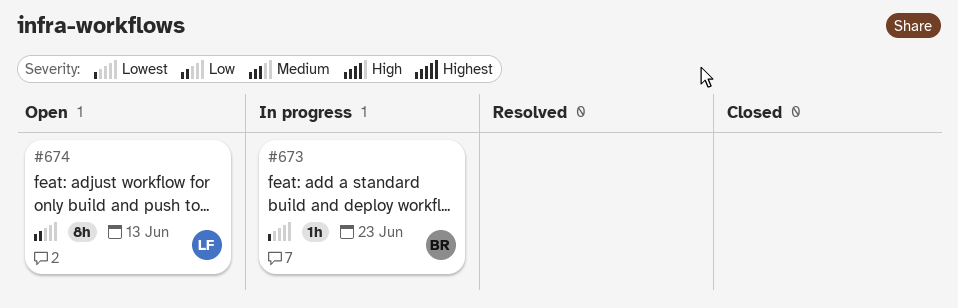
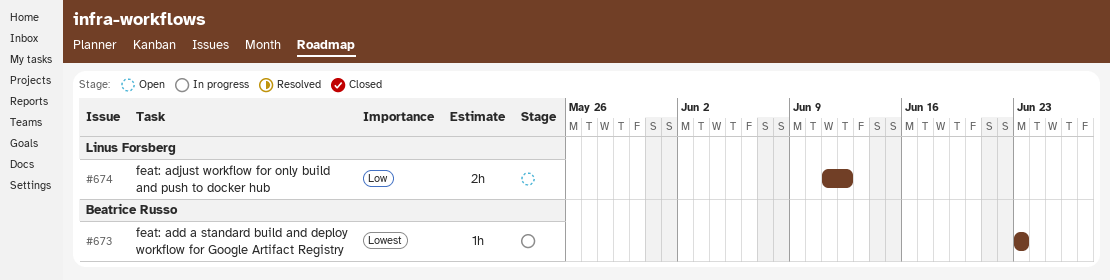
#674, estimate: 8h -> 2h
#674, due: Jun 13 -> Jun 12

